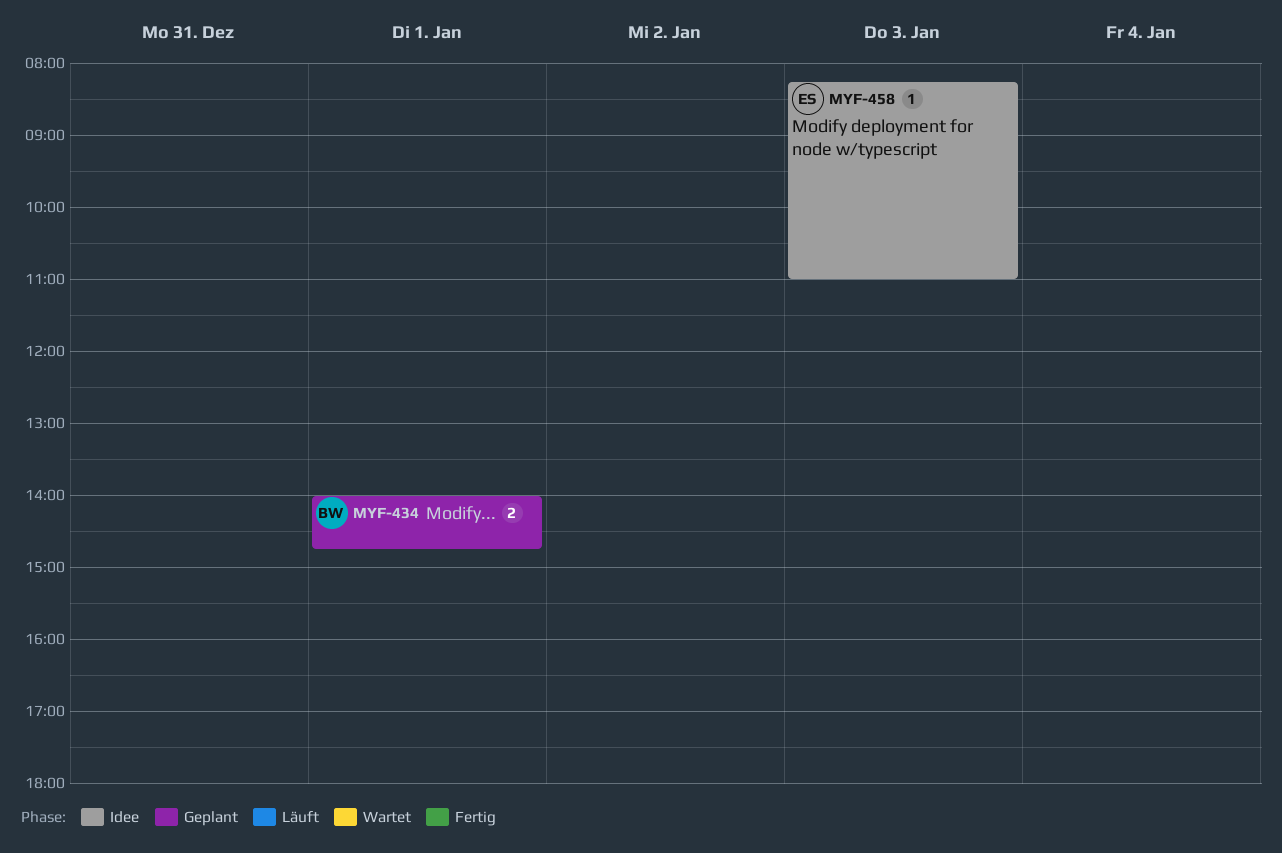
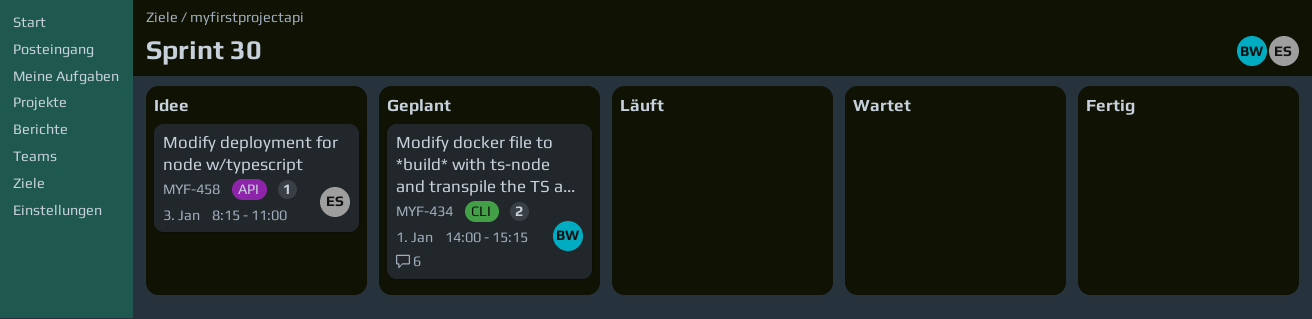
MYF-434, ends: 14:45 -> 15:15

